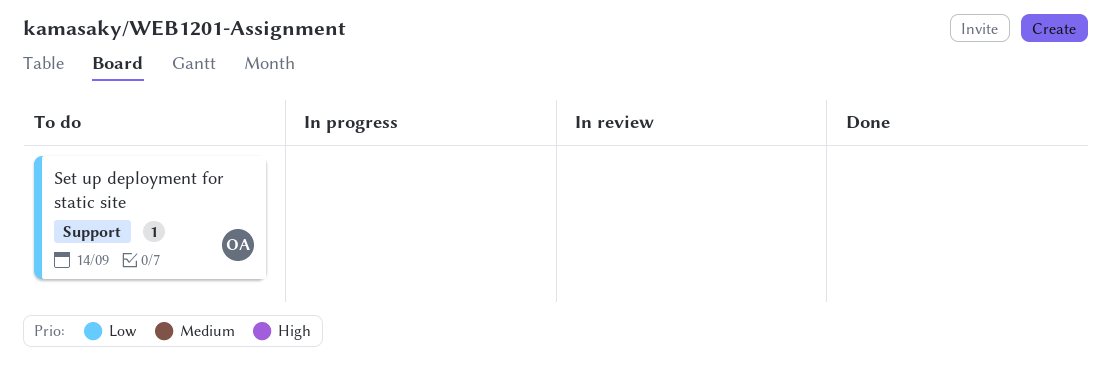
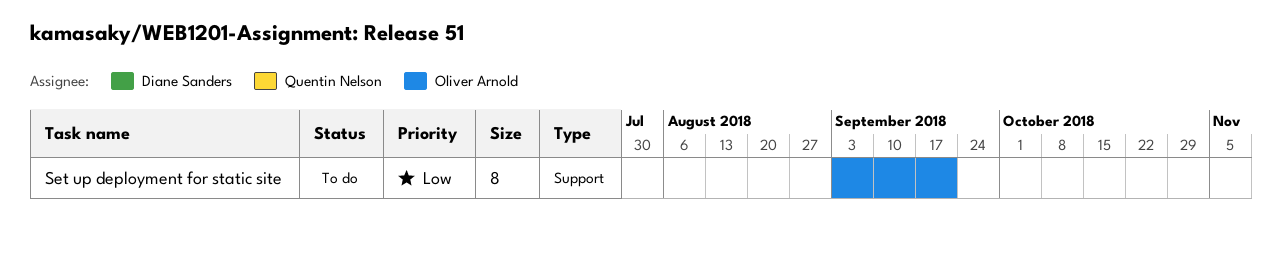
Set up deployment for static site, estimate: 1 -> 8
Set up deployment for static site, due: Sep 14 -> Sep 21

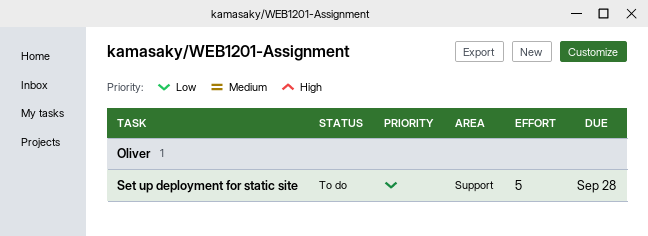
Set up deployment for static site, estimate: 8 -> 5
Set up deployment for static site, due: Sep 21 -> Sep 28

